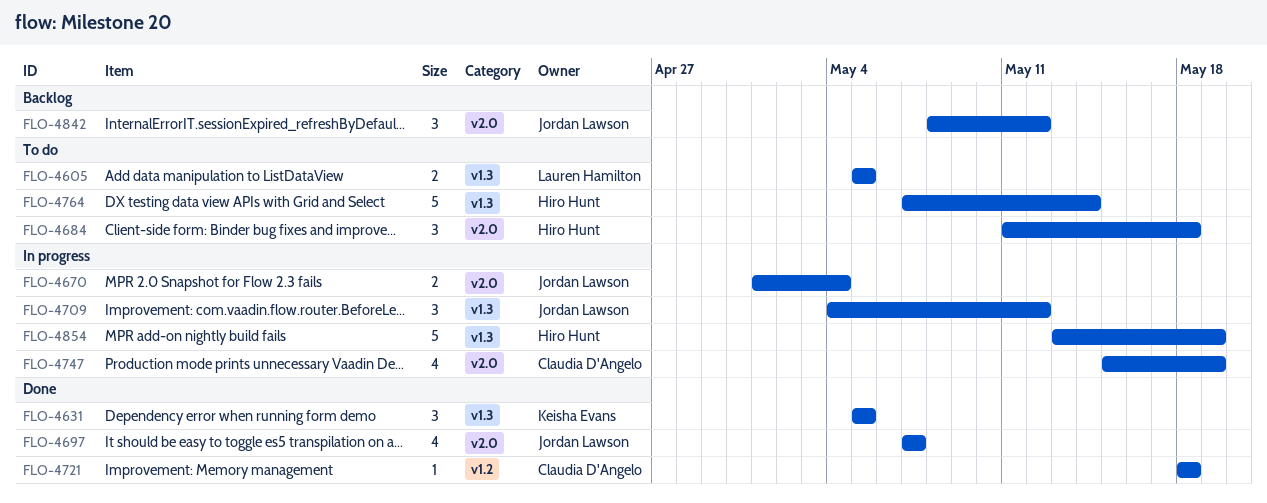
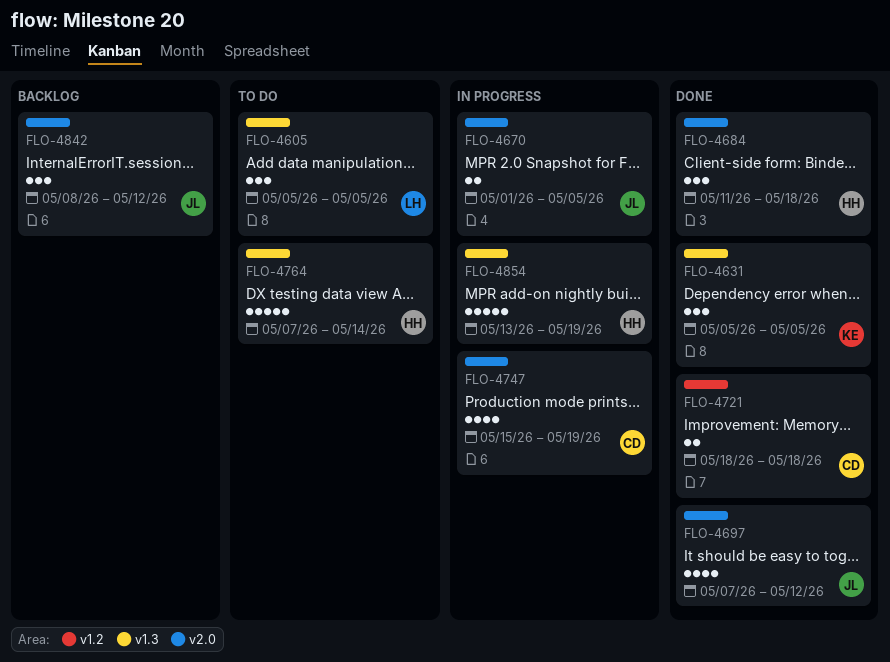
FLO-4605, estimate: 2 -> 3
FLO-4670, due: May 4 -> May 5
FLO-4684, status: To do -> Done
FLO-4697, due: May 7 -> May 12
FLO-4709: present -> none
FLO-4721, estimate: 1 -> 2

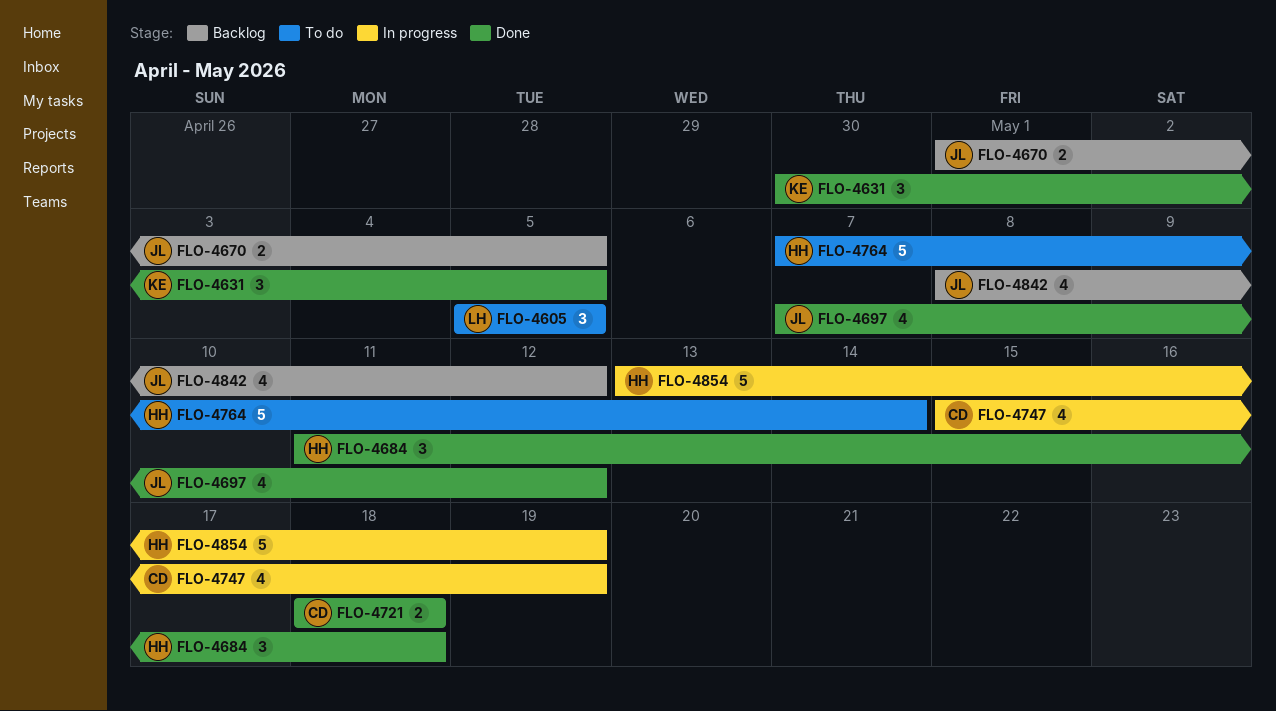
FLO-4631, start: May 5 -> Apr 30
FLO-4670, status: In progress -> Backlog
FLO-4842, estimate: 3 -> 4

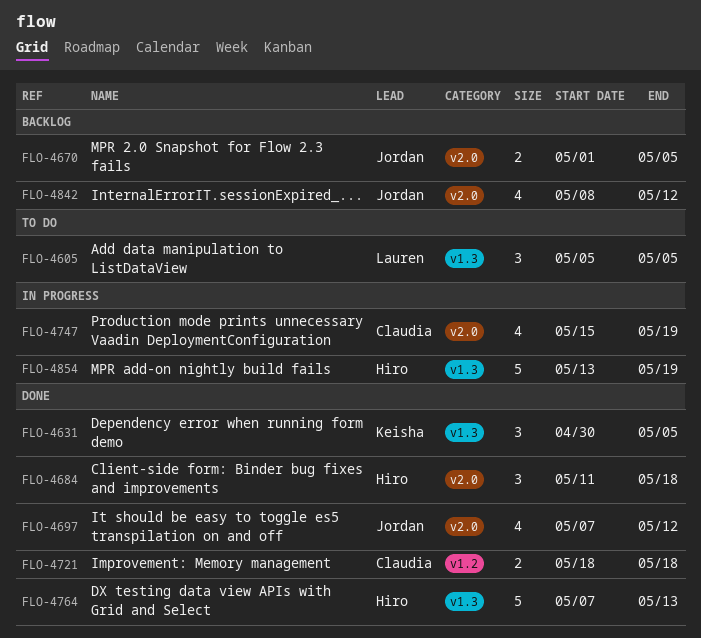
FLO-4764, status: To do -> Done
FLO-4764, due: May 14 -> May 13

